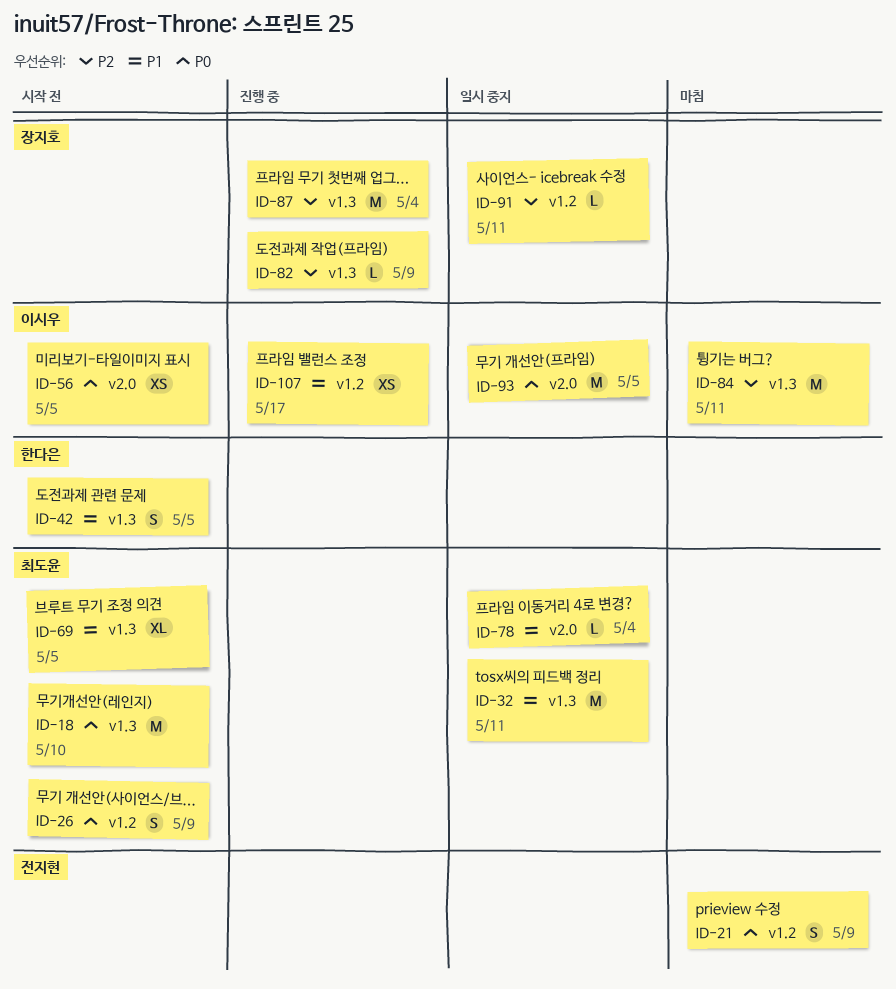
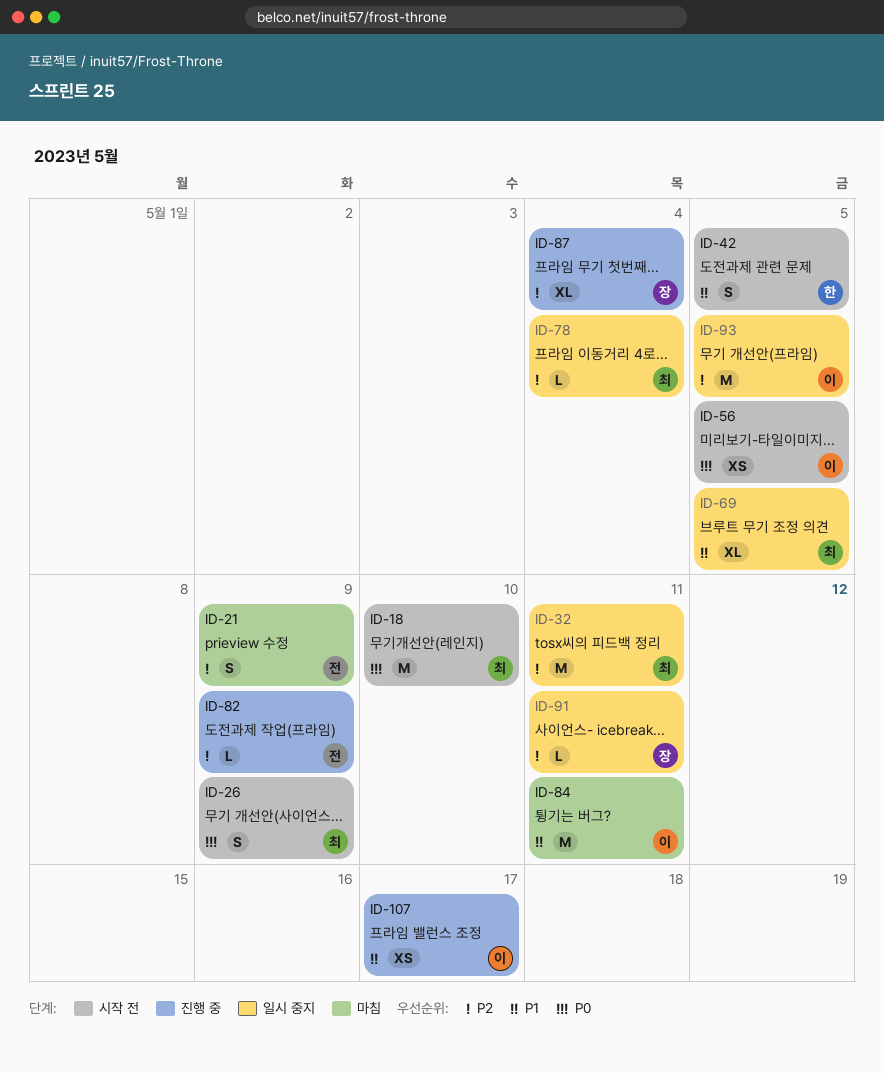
ID-21, priority: P0 -> P2
ID-32, priority: P1 -> P2
ID-69, status: 시작 전 -> 일시 중지
ID-78, priority: P1 -> P2
ID-82, owner: 장지호 -> 전지현
ID-84, priority: P2 -> P1
ID-87, estimate: M -> XL
ID-93, priority: P0 -> P2

